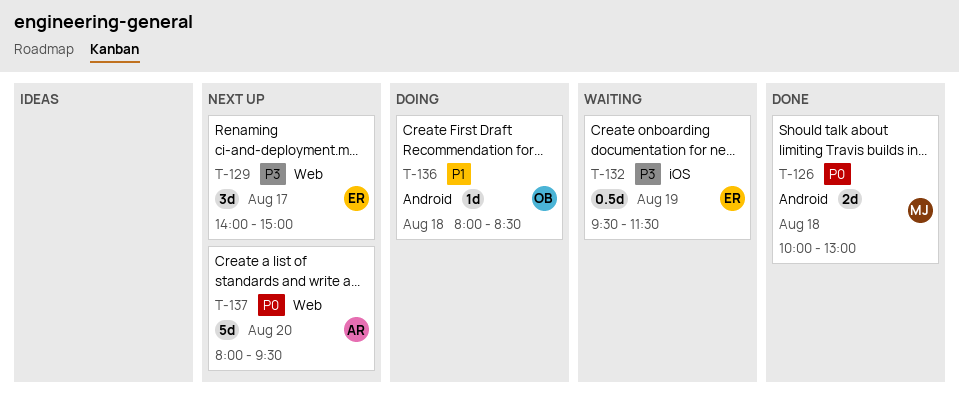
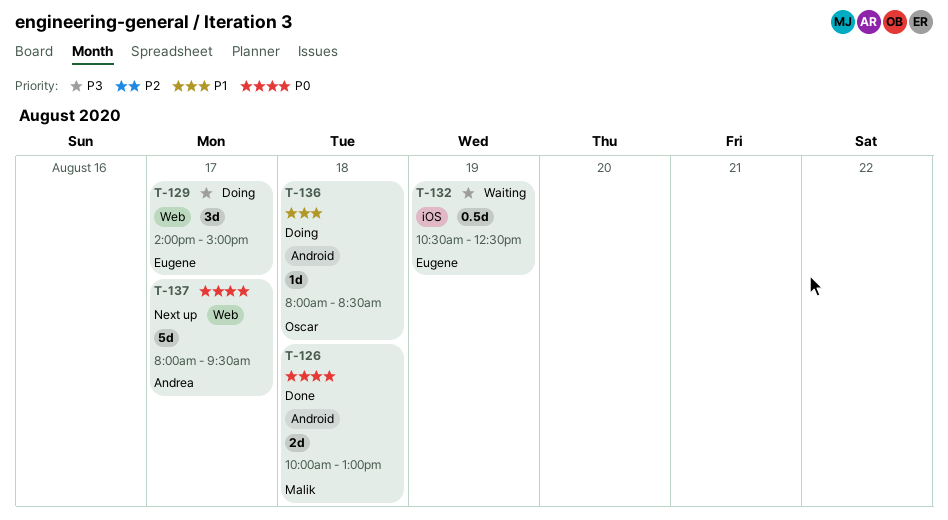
T-129, status: Next up -> Doing
T-132, begins: 09:30 -> 10:30
T-132, ends: 11:30 -> 12:30
T-137, day: Aug 20 -> Aug 17

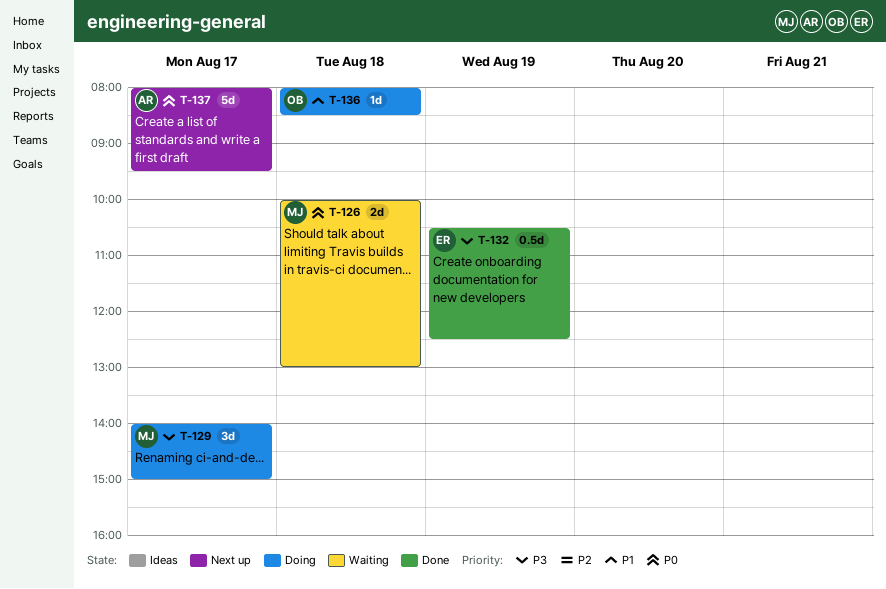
T-126, status: Done -> Waiting
T-129, owner: Eugene -> Malik
T-132, status: Waiting -> Done

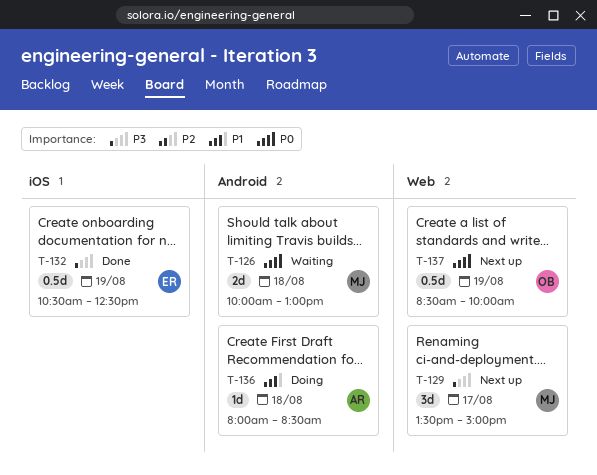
T-129, status: Doing -> Next up
T-129, begins: 14:00 -> 13:30
T-136, owner: OB -> AR
T-137, owner: AR -> OB
T-137, estimate: 5d -> 0.5d
T-137, day: Aug 17 -> Aug 19
T-137, begins: 08:00 -> 08:30
T-137, ends: 09:30 -> 10:00

